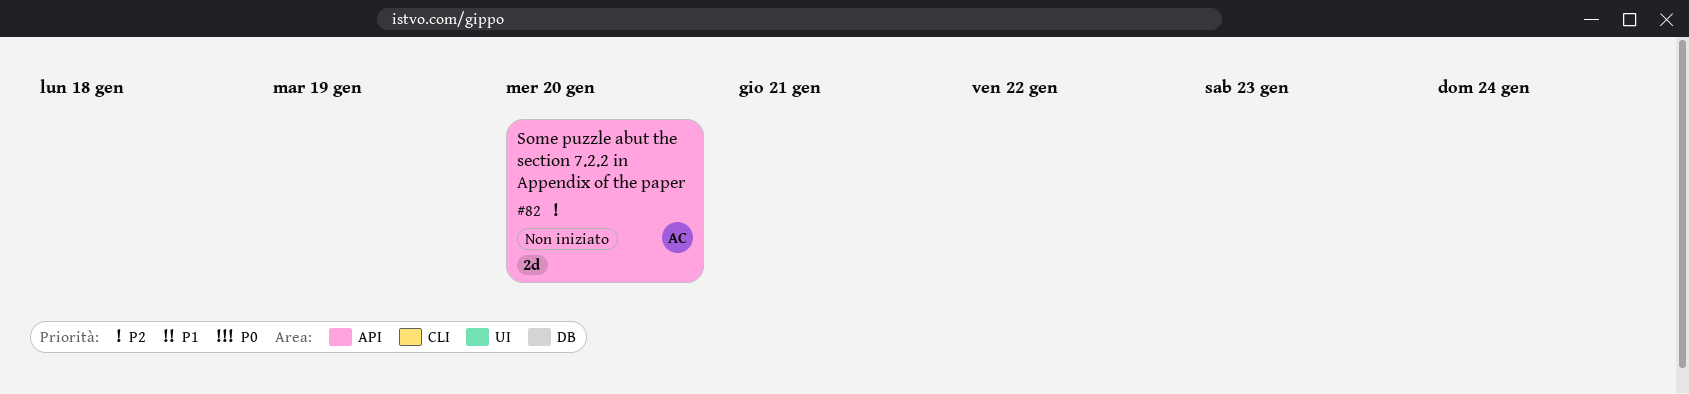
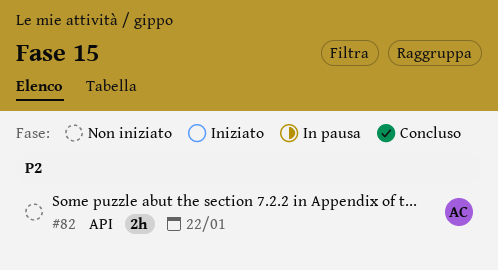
#82, estimate: 2d -> 2h
#82, due: Jan 20 -> Jan 22

